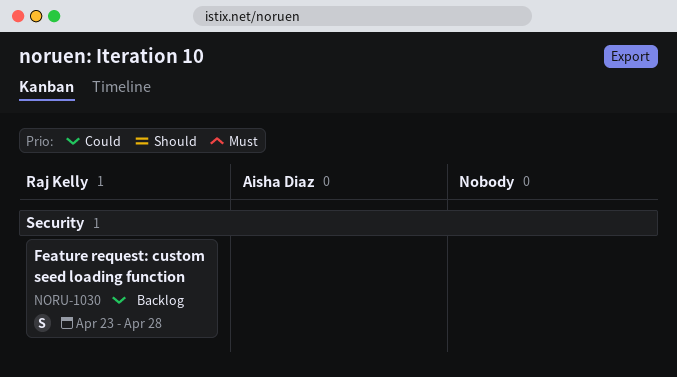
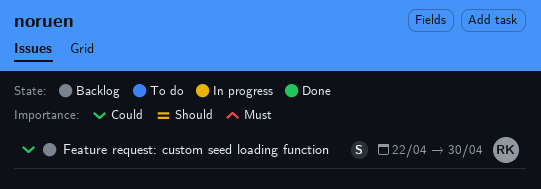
Feature request: custom seed loading function, start: Apr 23 -> Apr 22
Feature request: custom seed loading function, due: Apr 28 -> Apr 30

